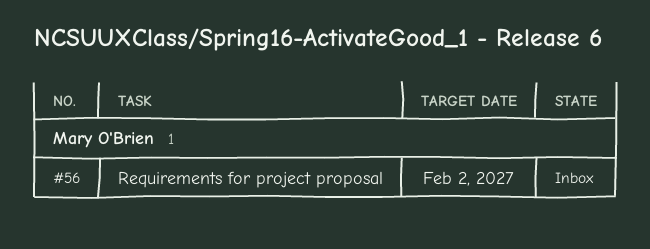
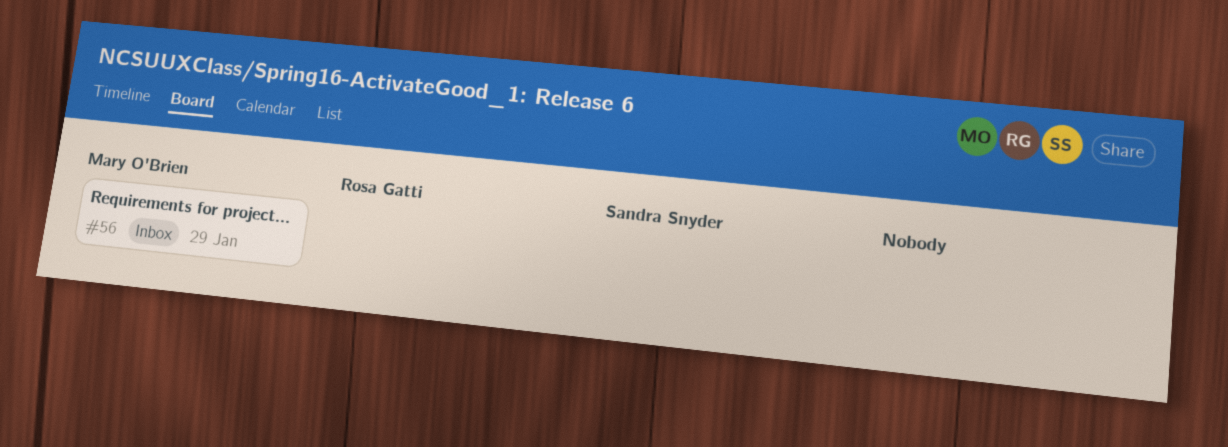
#56, due: Feb 2 -> Jan 29

